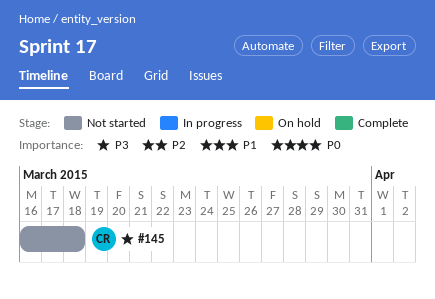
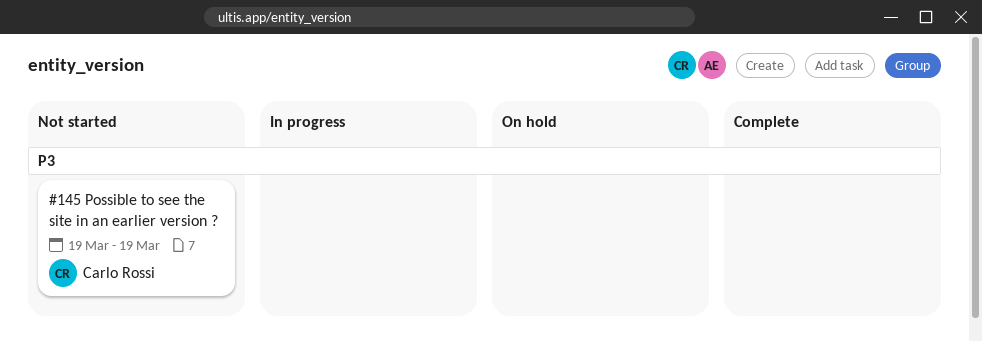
#145, start: Mar 16 -> Mar 19
#145, due: Mar 18 -> Mar 19

